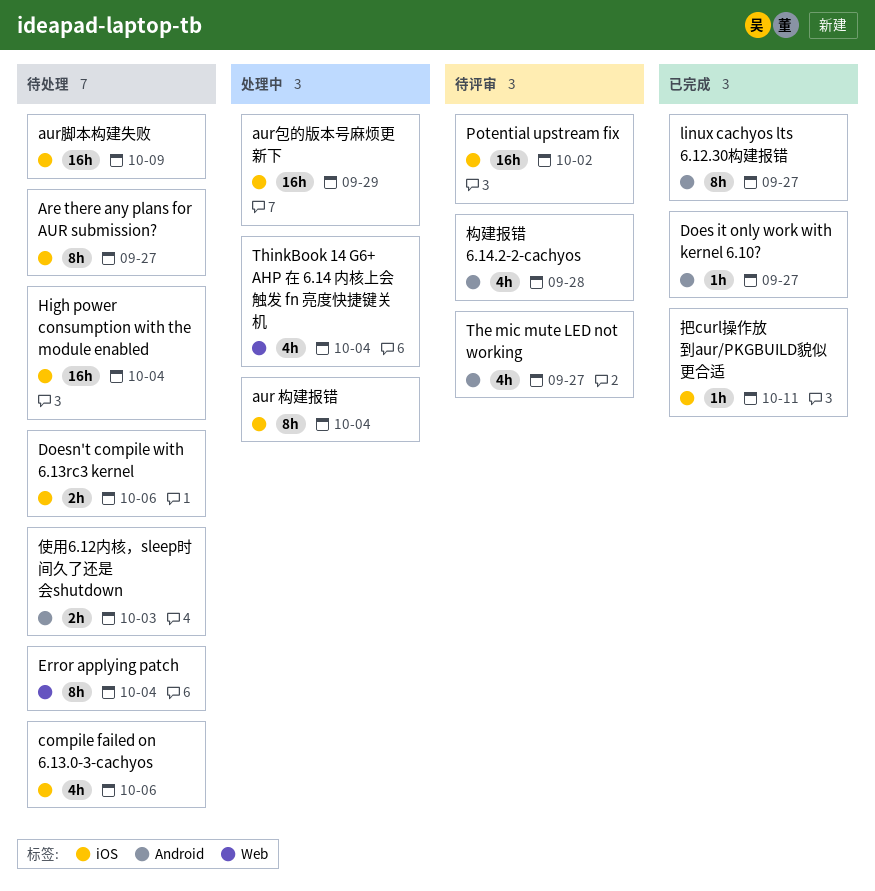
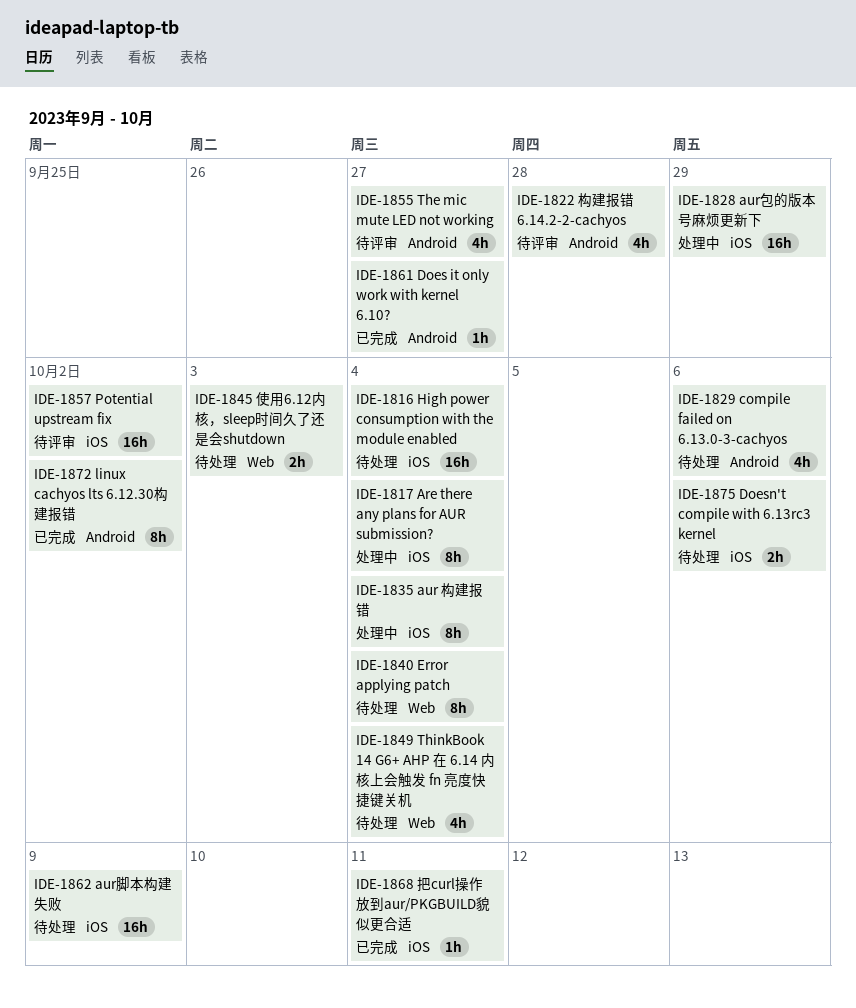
Are there any plans for AUR submission?, status: 待处理 -> 处理中
Are there any plans for AUR submission?, due: Sep 27 -> Oct 4
compile failed on 6.13.0-3-cachyos, label: iOS -> Android
linux cachyos lts 6.12.30构建报错, due: Sep 27 -> Oct 2
ThinkBook 14 G6+ AHP 在 6.14 内核上会触发 fn 亮度快捷键关机, status: 处理中 -> 待处理
使用6.12内核，sleep时间久了还是会shutdown, label: Android -> Web

